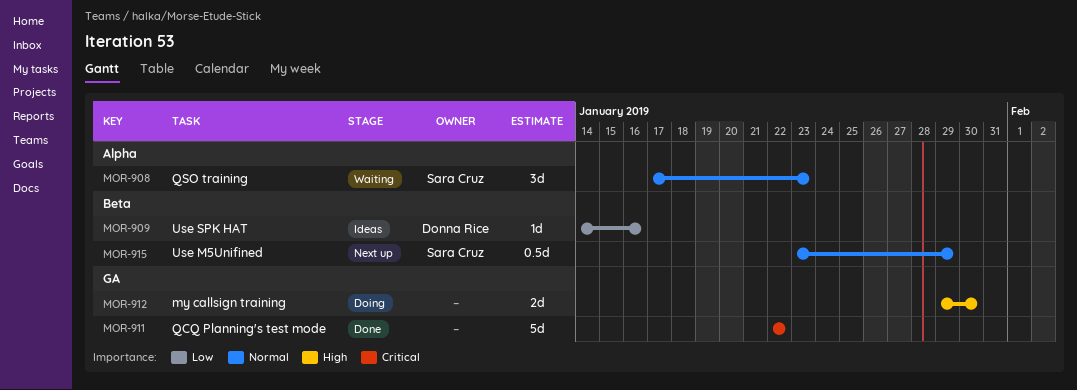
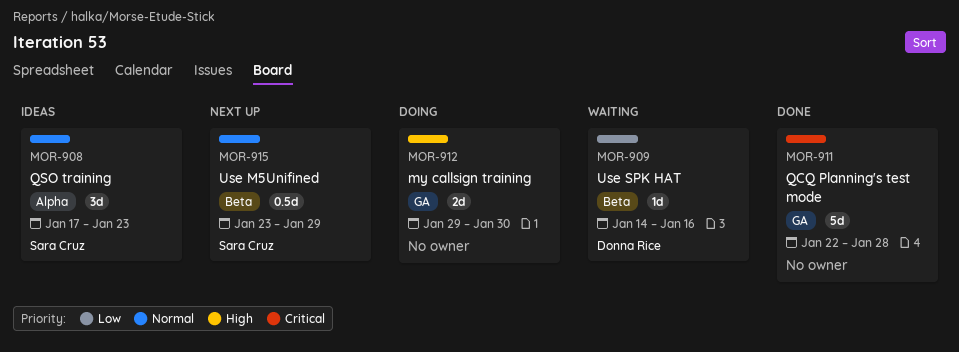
MOR-908, status: Waiting -> Ideas
MOR-909, status: Ideas -> Waiting
MOR-911, due: Jan 22 -> Jan 28

